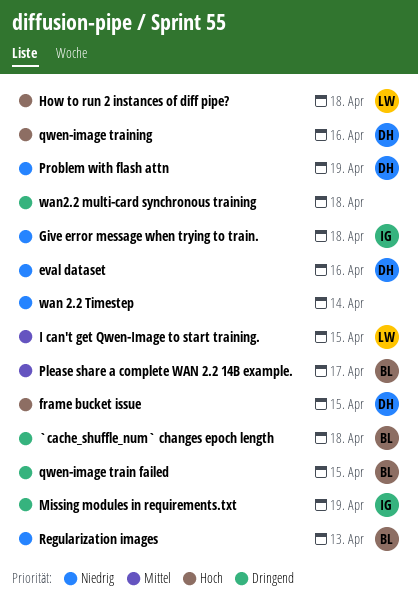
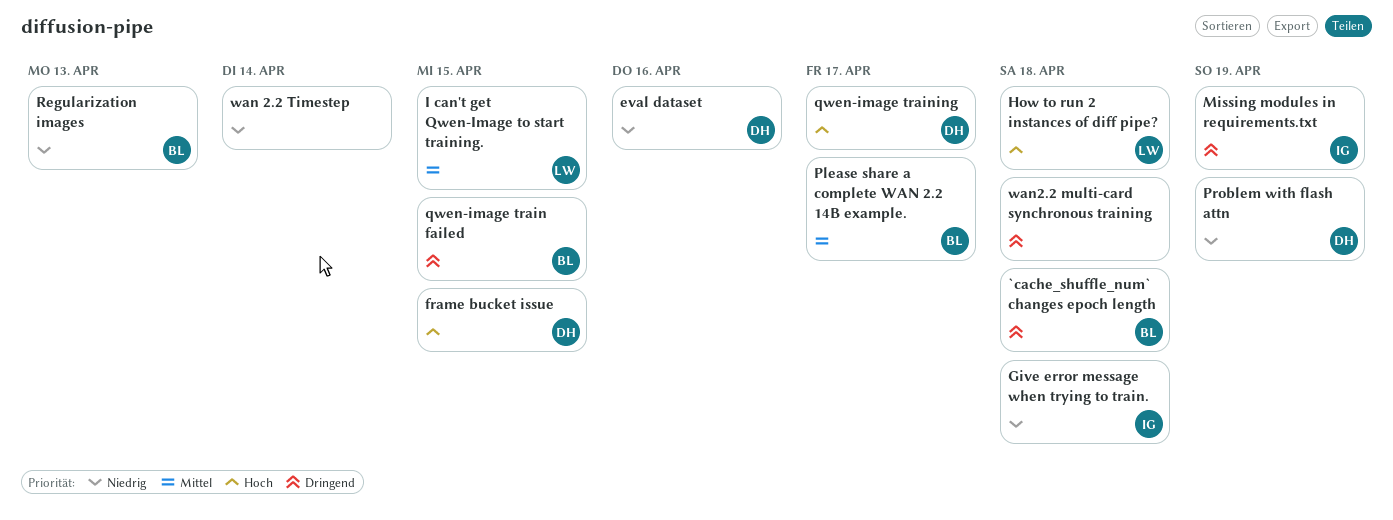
qwen-image training, due: Apr 16 -> Apr 17

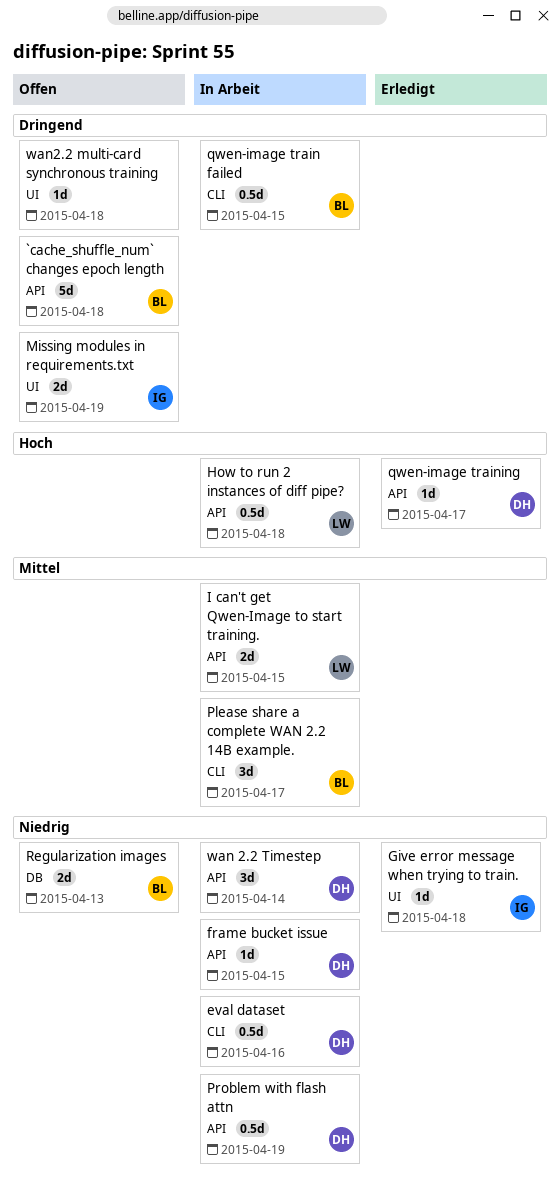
frame bucket issue, priority: Hoch -> Niedrig
wan 2.2 Timestep, owner: none -> DH

